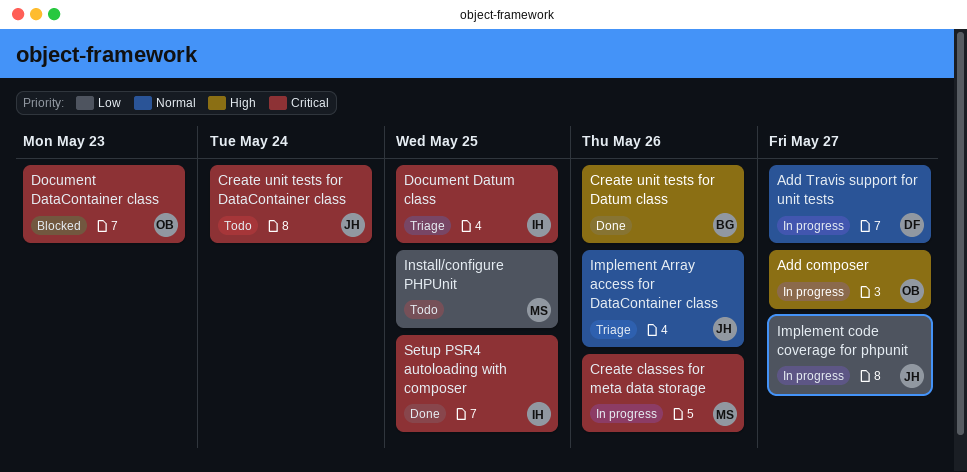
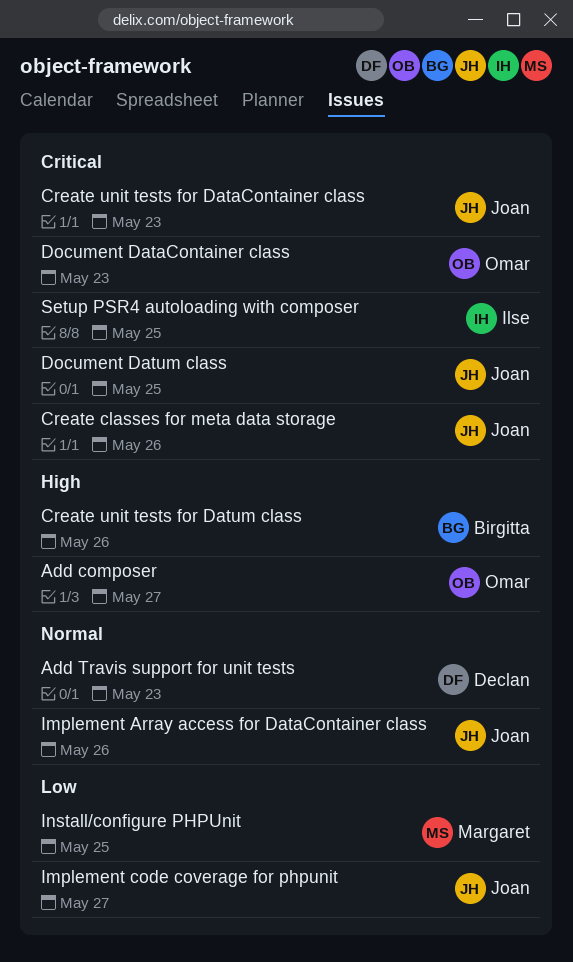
Add Travis support for unit tests, due: May 27 -> May 23
Create classes for meta data storage, owner: Margaret -> Joan
Create unit tests for DataContainer class, due: May 24 -> May 23
Document Datum class, owner: Ilse -> Joan

